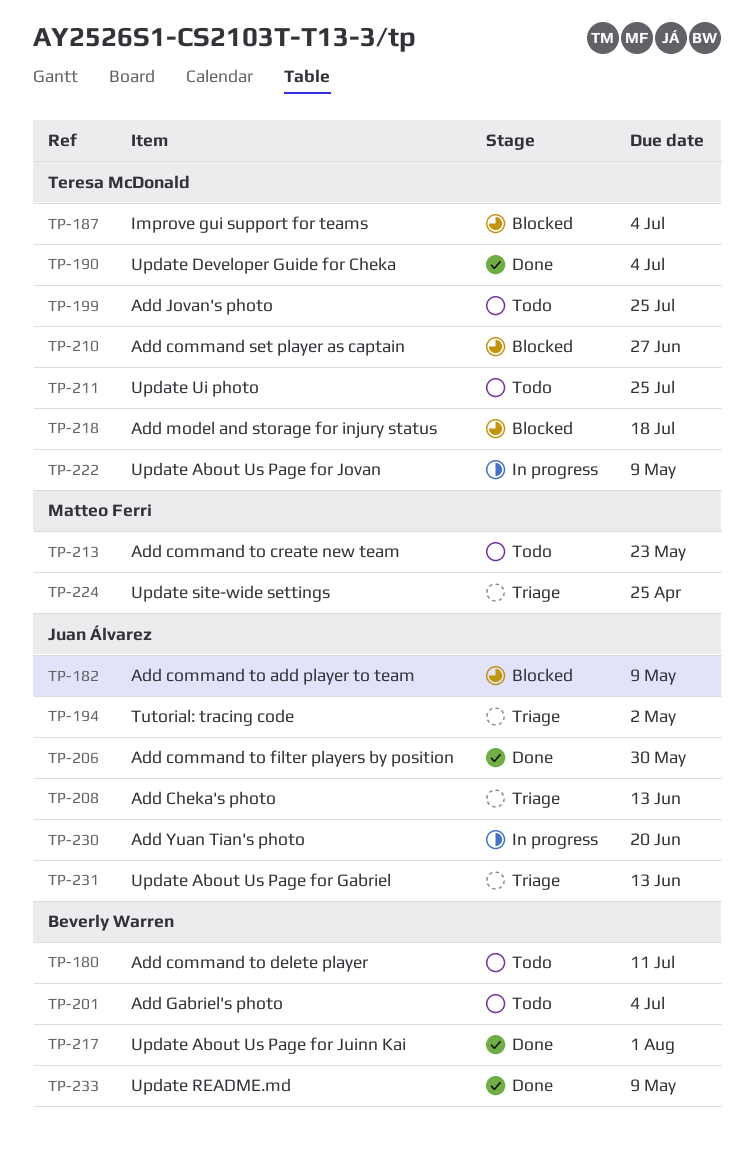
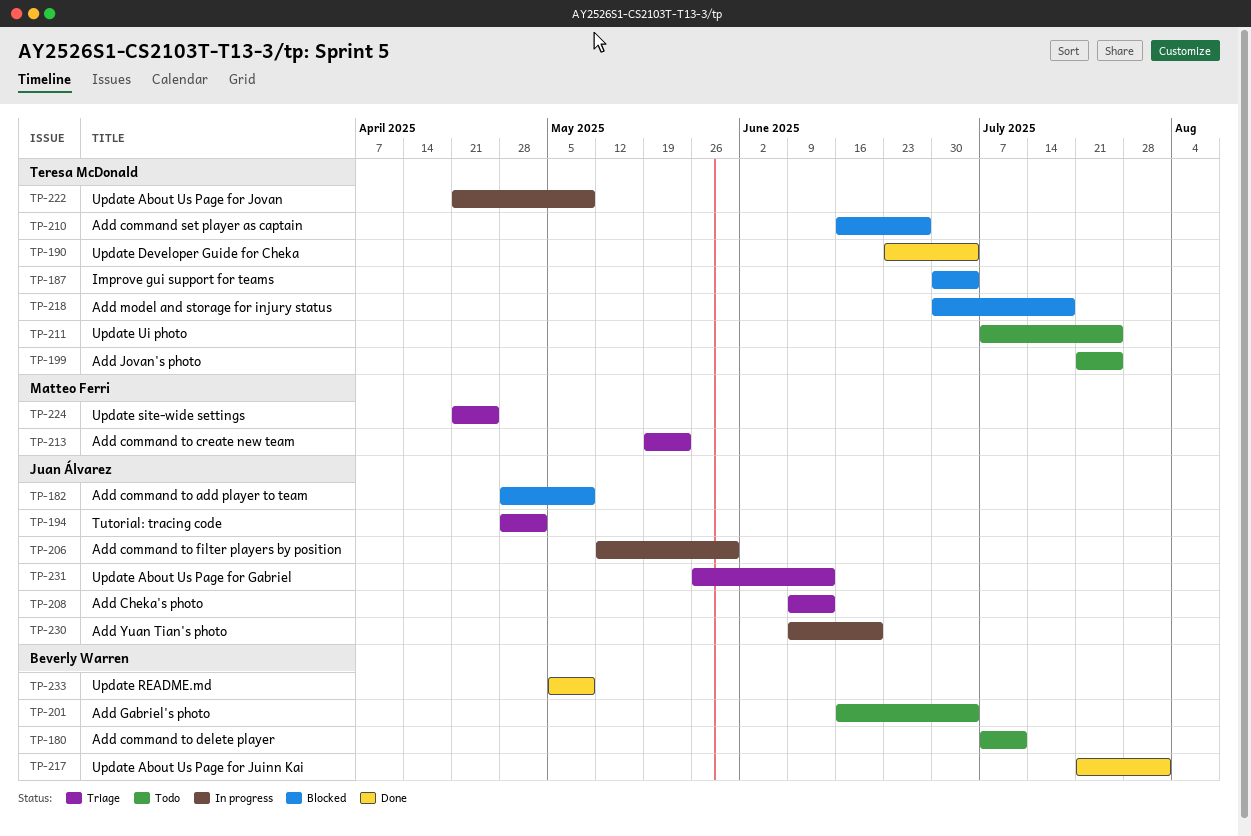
TP-206, status: Done -> In progress
TP-213, status: Todo -> Triage

